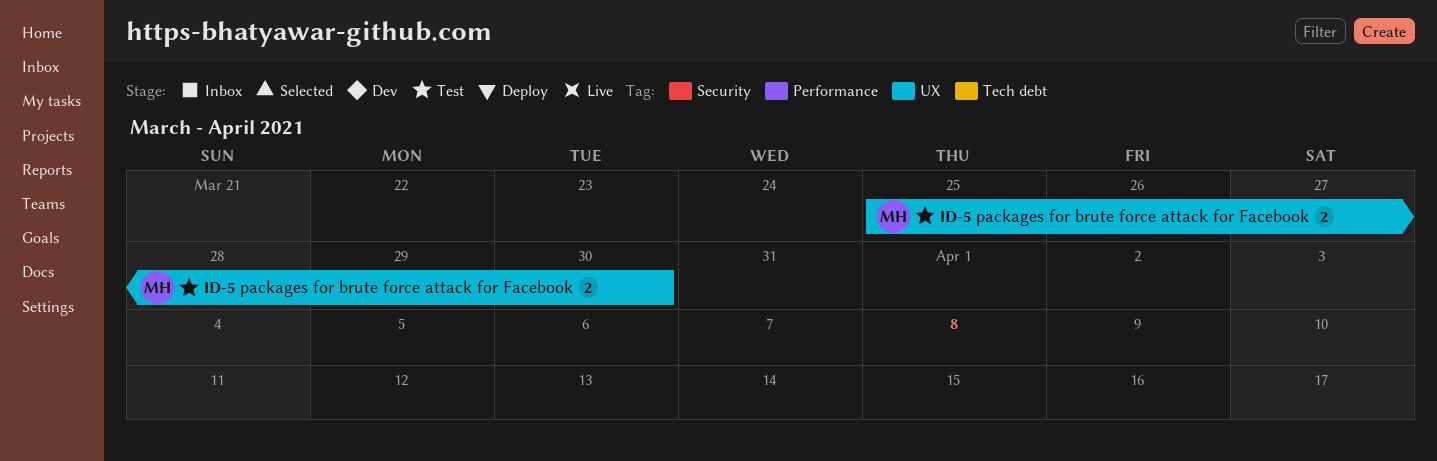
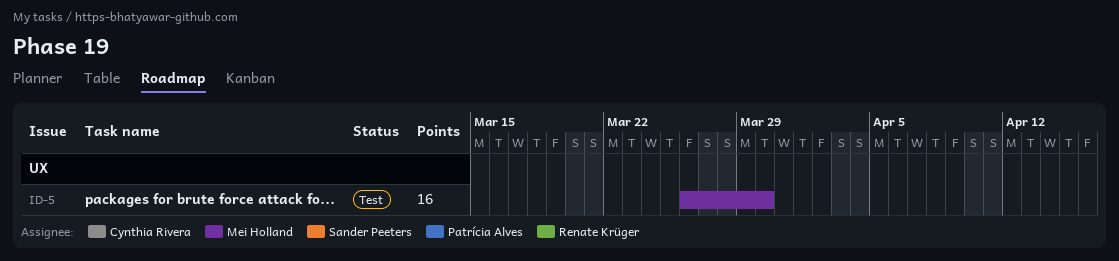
ID-5, estimate: 2 -> 16
ID-5, start: Mar 25 -> Mar 26

